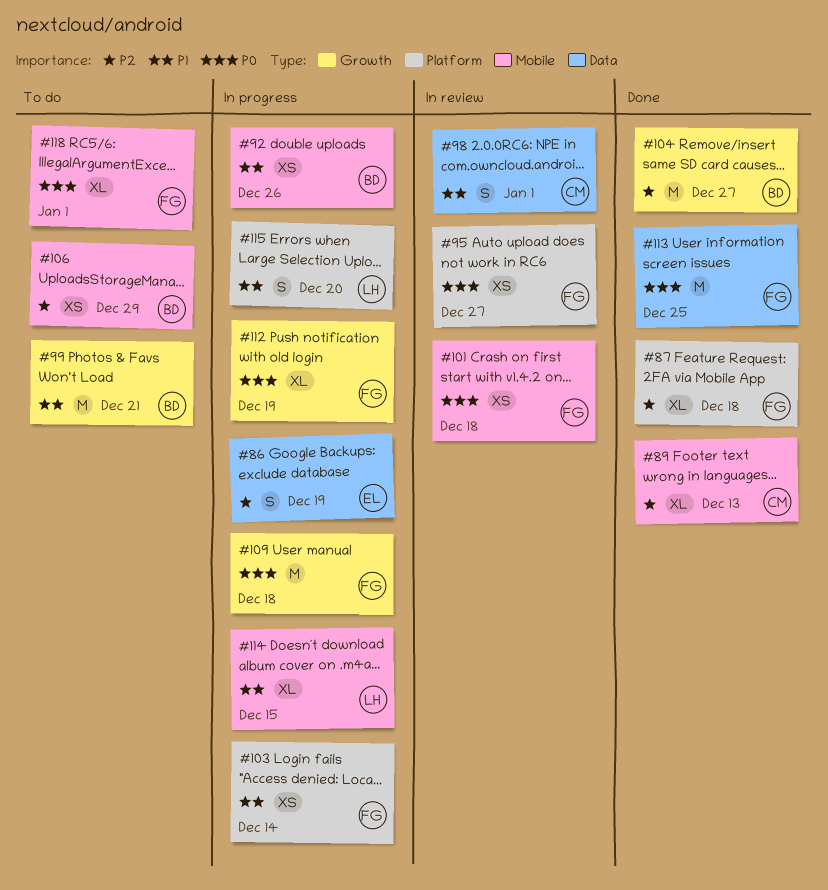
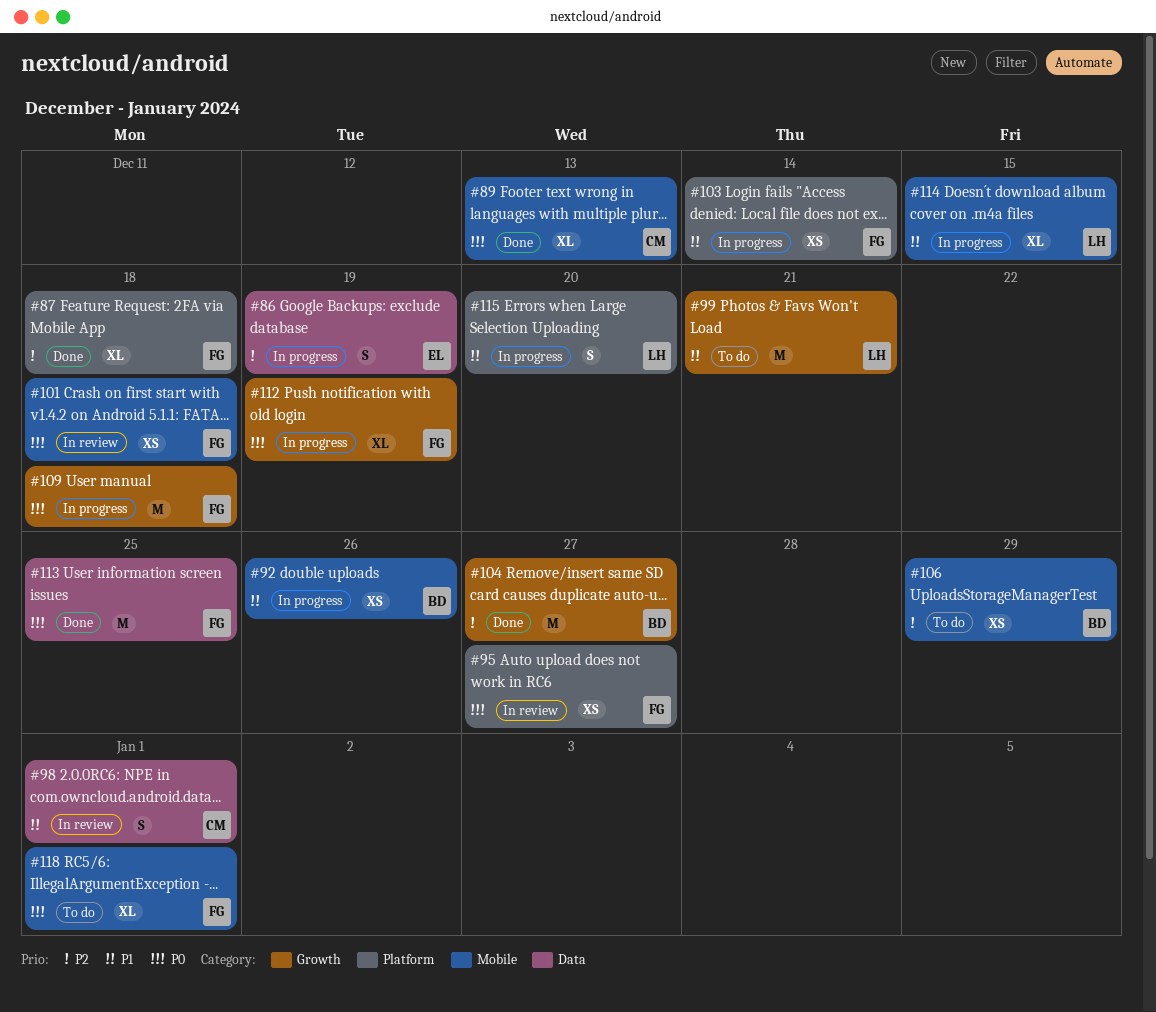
#89, priority: P2 -> P0
#99, owner: BD -> LH

